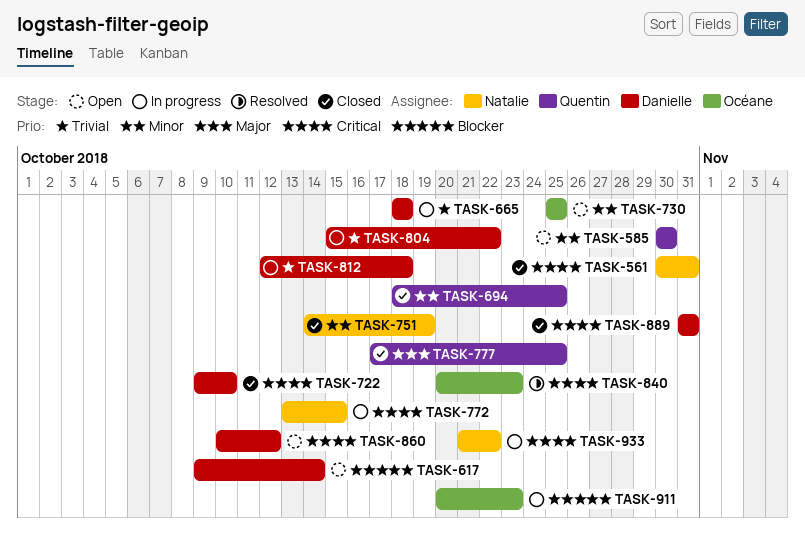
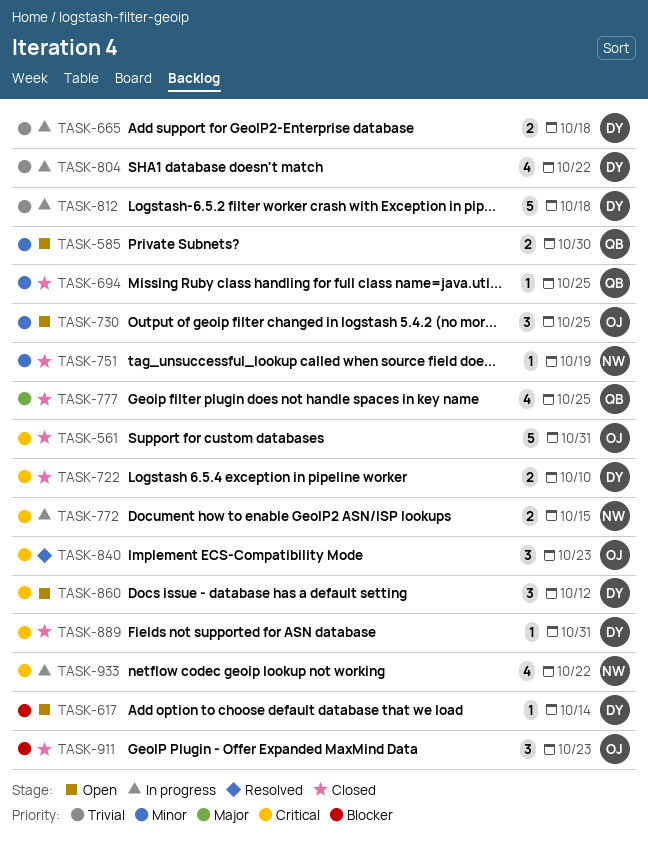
TASK-561, owner: Natalie -> Océane
TASK-911, status: In progress -> Closed

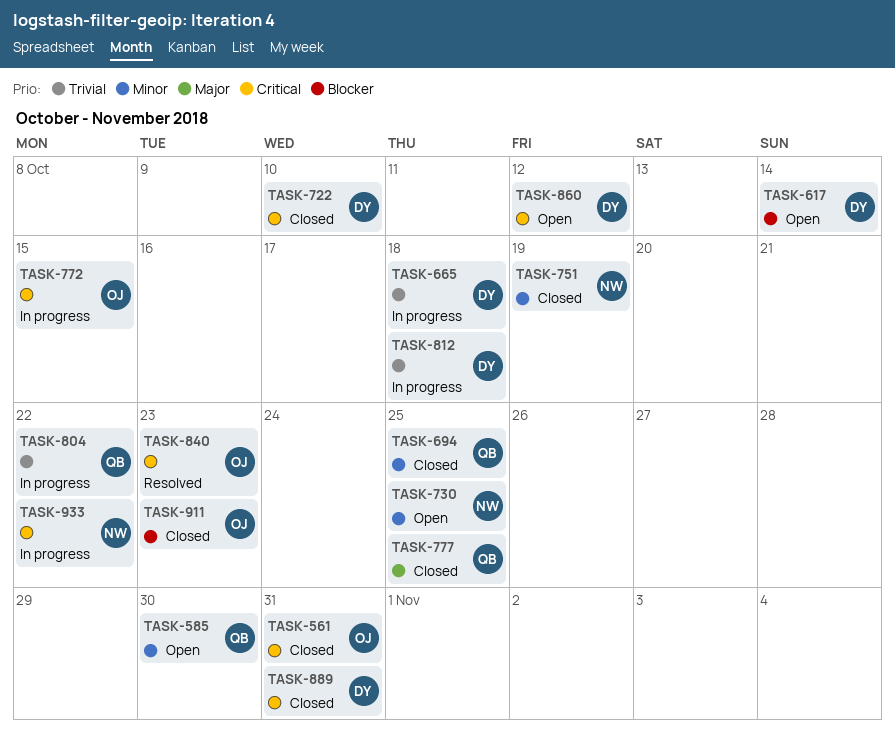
TASK-730, owner: OJ -> NW
TASK-772, owner: NW -> OJ
TASK-804, owner: DY -> QB

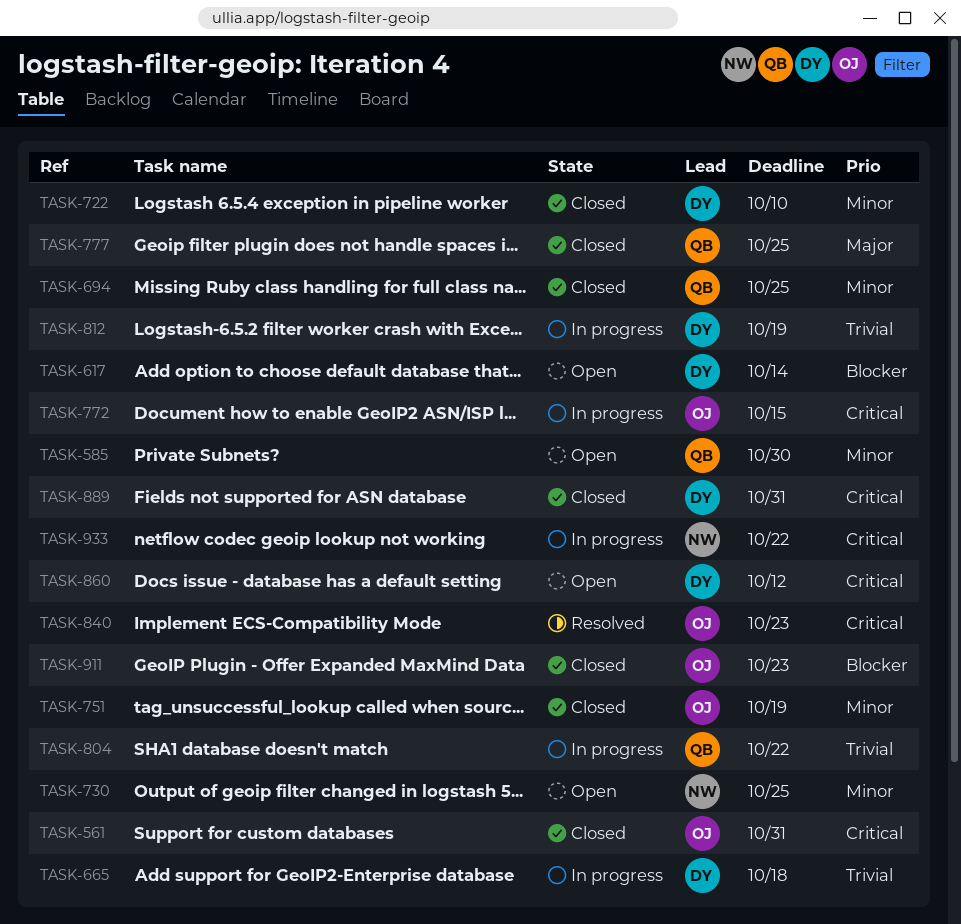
TASK-722, priority: Critical -> Minor
TASK-751, owner: NW -> OJ
TASK-812, due: Oct 18 -> Oct 19

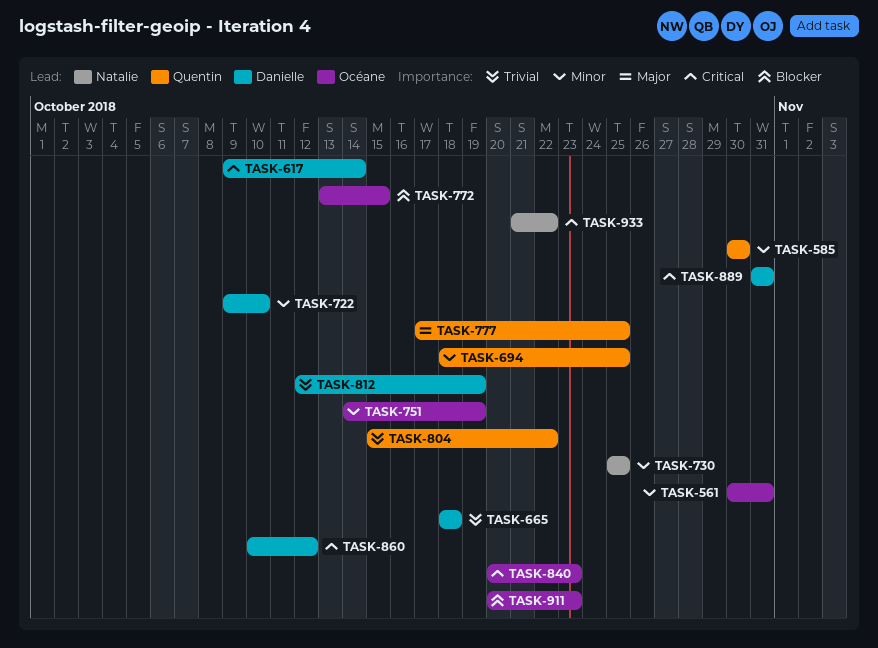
TASK-561, priority: Critical -> Minor
TASK-617, priority: Blocker -> Critical
TASK-772, priority: Critical -> Blocker

